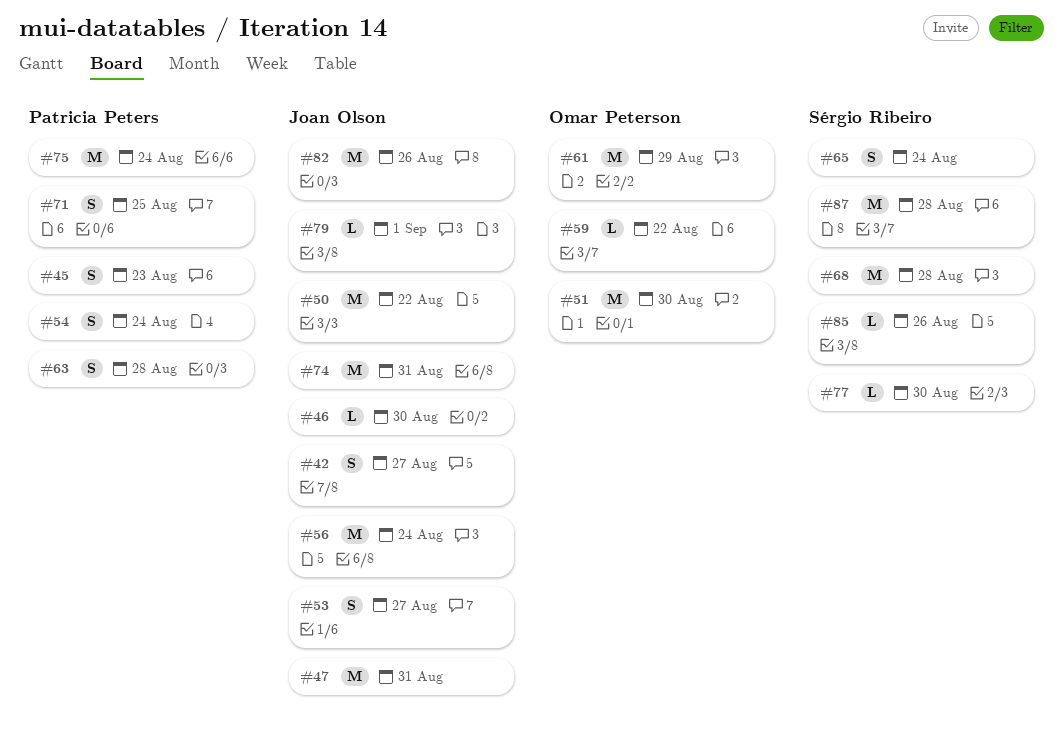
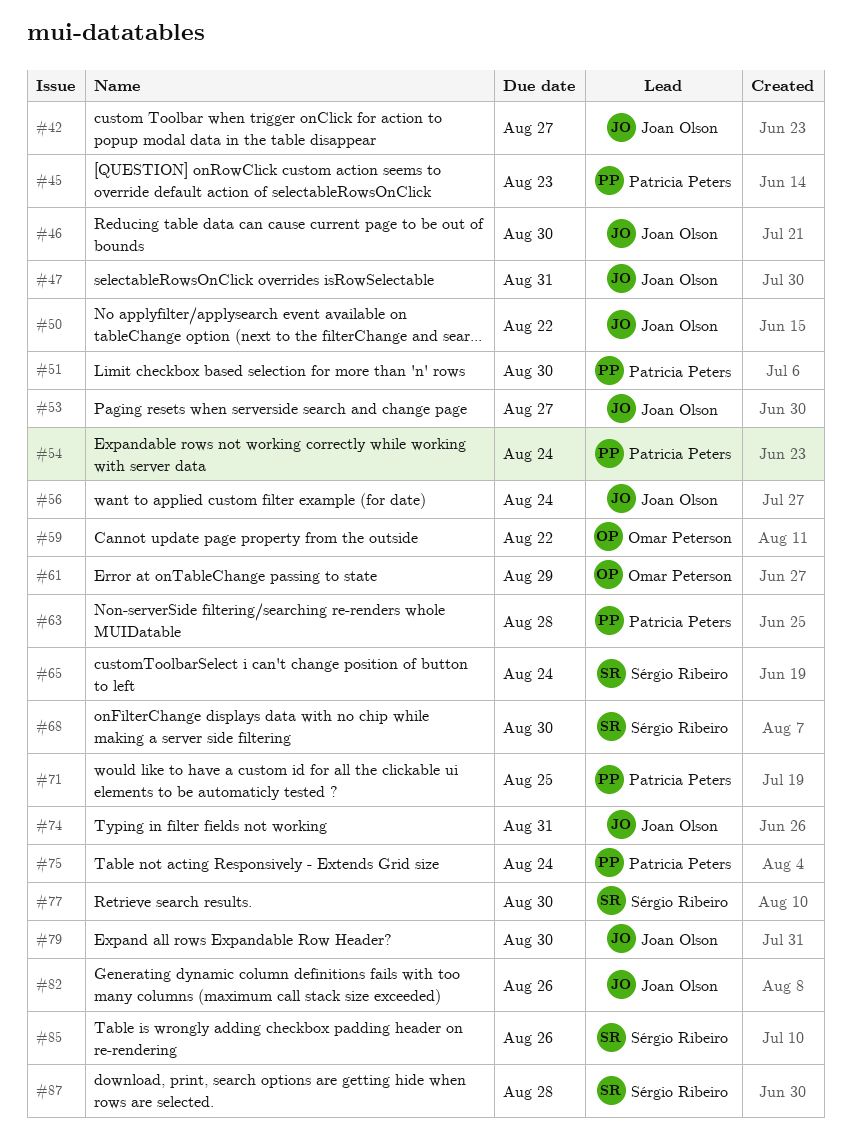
#51, owner: Omar Peterson -> Patricia Peters
#68, due: Aug 28 -> Aug 30
#79, due: Sep 1 -> Aug 30

